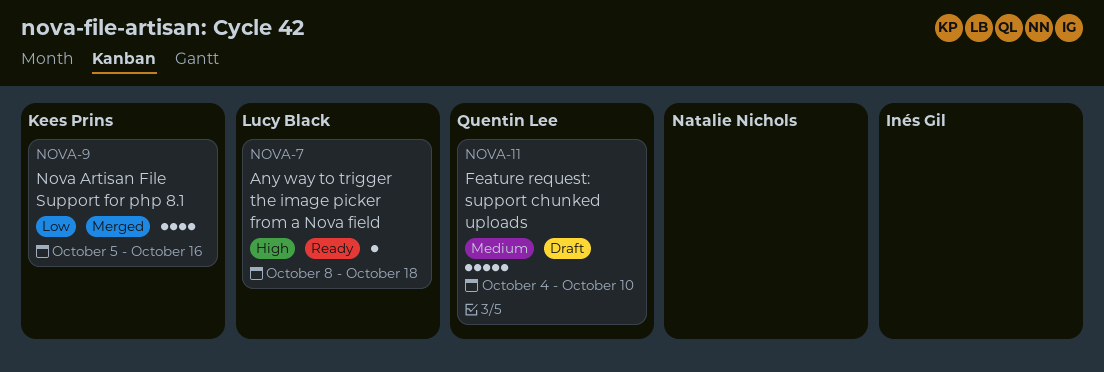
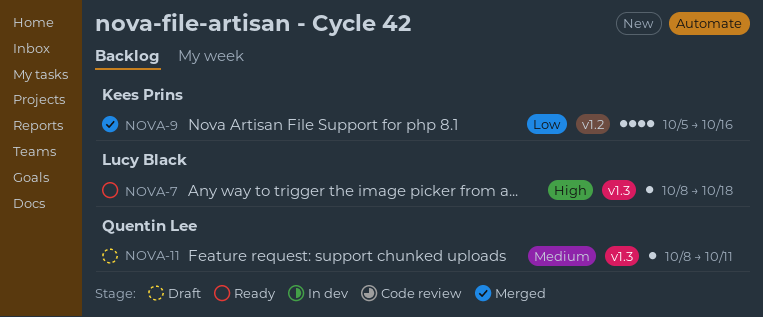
NOVA-11, estimate: 5 -> 1
NOVA-11, start: Oct 4 -> Oct 8
NOVA-11, due: Oct 10 -> Oct 11

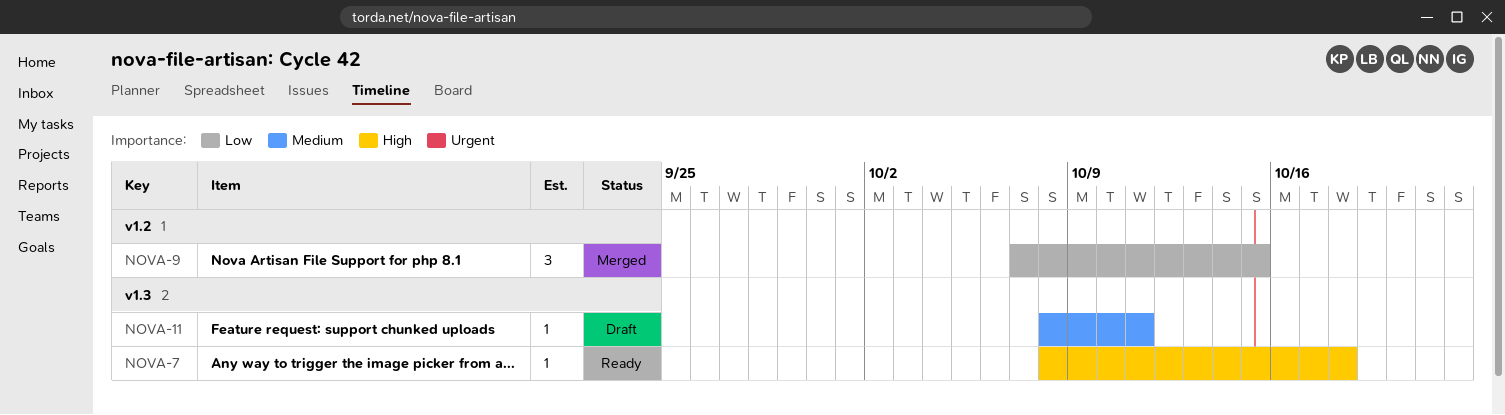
NOVA-9, estimate: 4 -> 3
NOVA-9, start: Oct 5 -> Oct 7
NOVA-9, due: Oct 16 -> Oct 15

